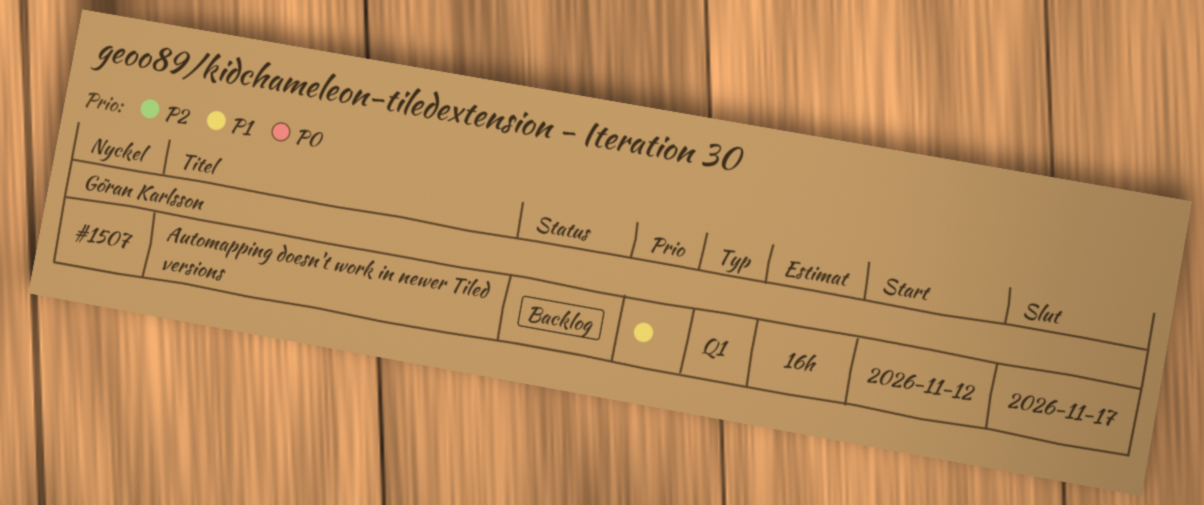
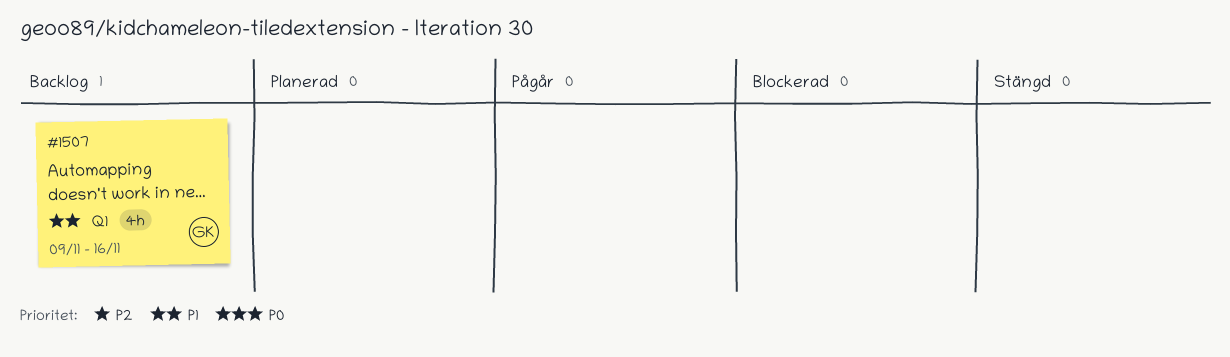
#1507, estimate: 16h -> 4h
#1507, start: Nov 12 -> Nov 9
#1507, due: Nov 17 -> Nov 16

